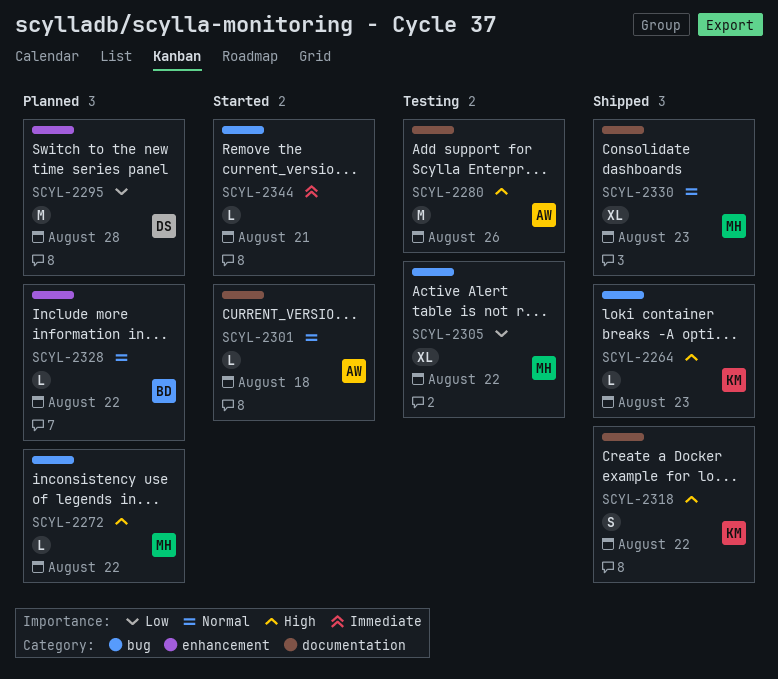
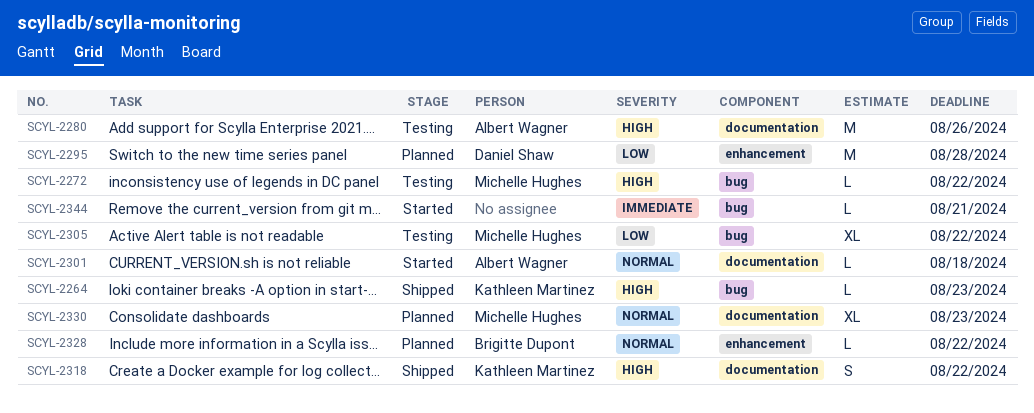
SCYL-2272, status: Planned -> Testing
SCYL-2330, status: Shipped -> Planned

